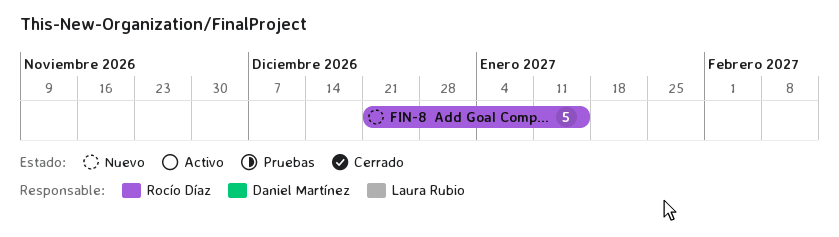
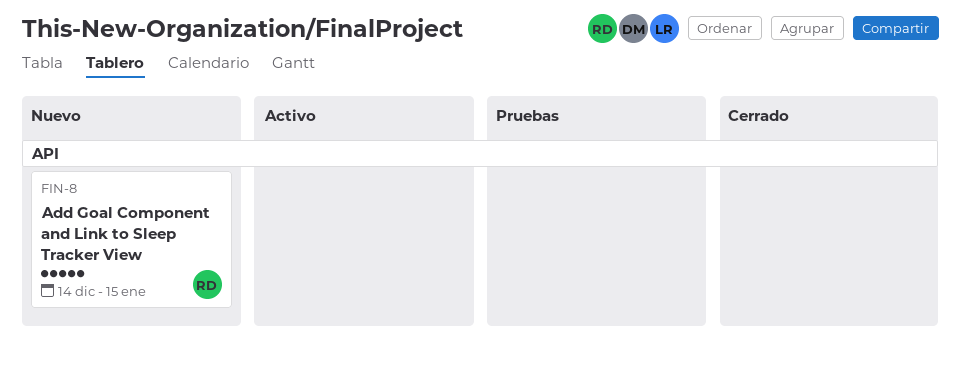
FIN-8, start: Dec 21 -> Dec 14

